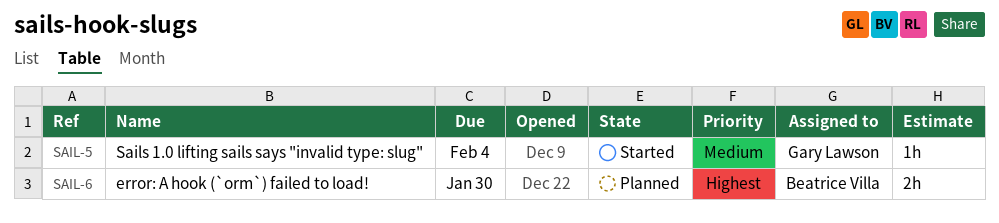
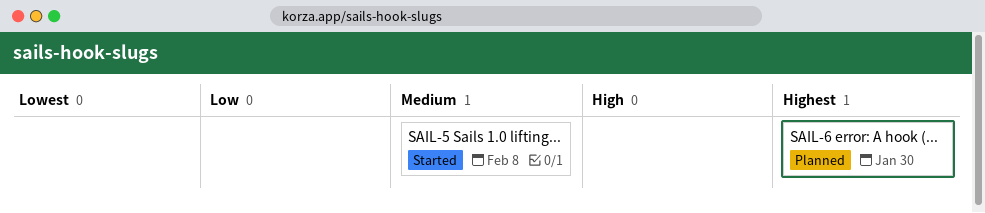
SAIL-5, due: Feb 4 -> Feb 8

